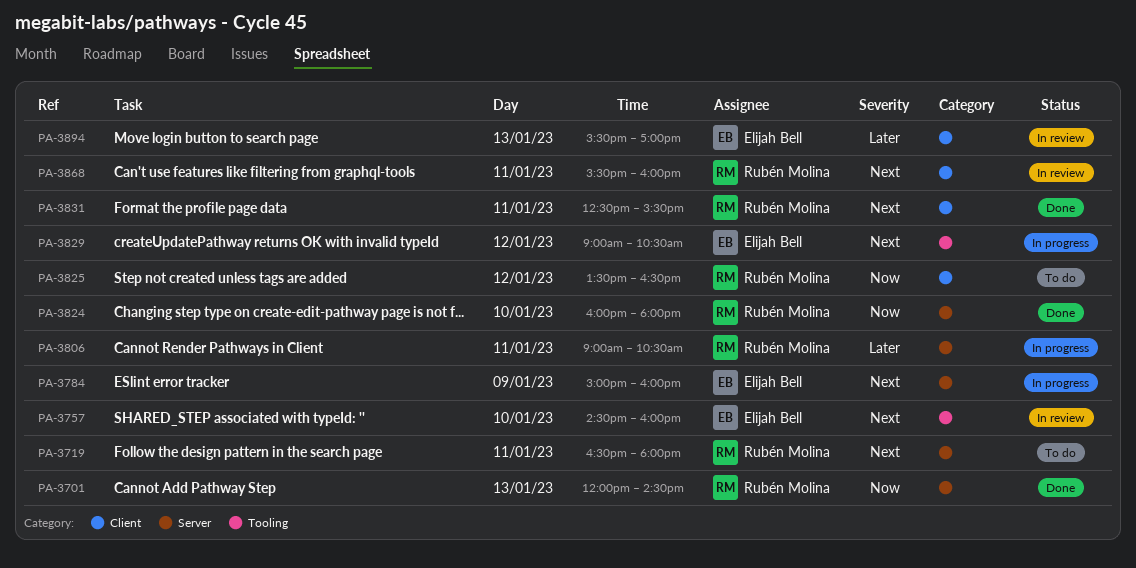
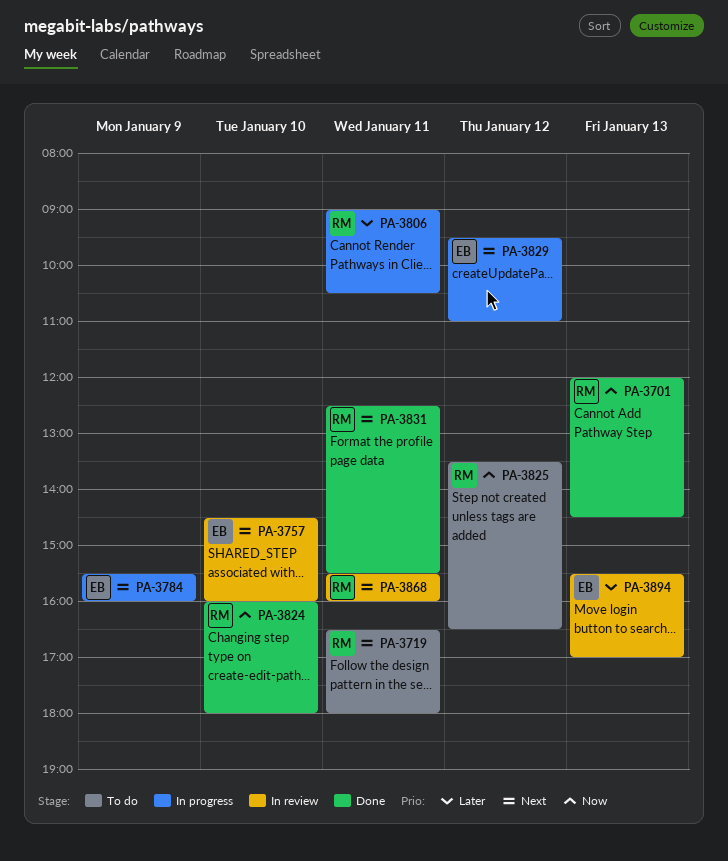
PA-3784, begins: 15:00 -> 15:30
PA-3829, begins: 09:00 -> 09:30
PA-3829, ends: 10:30 -> 11:00

